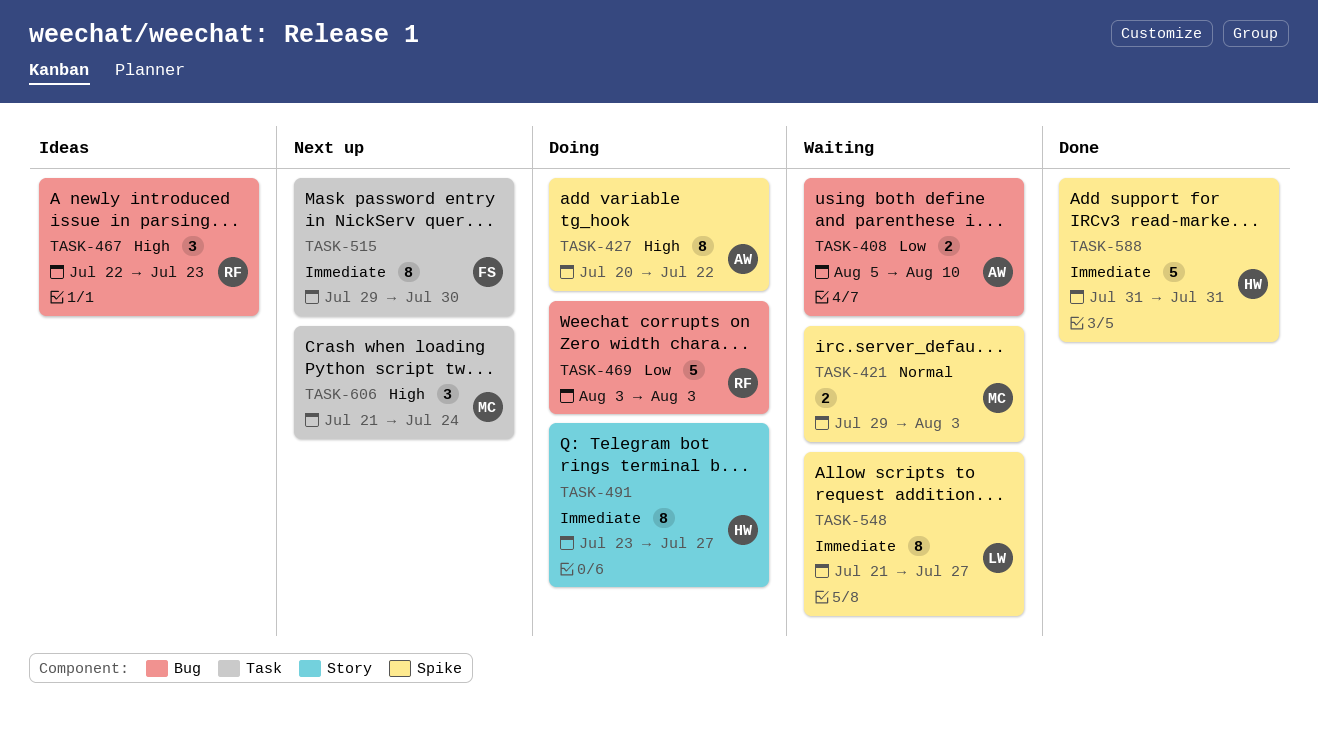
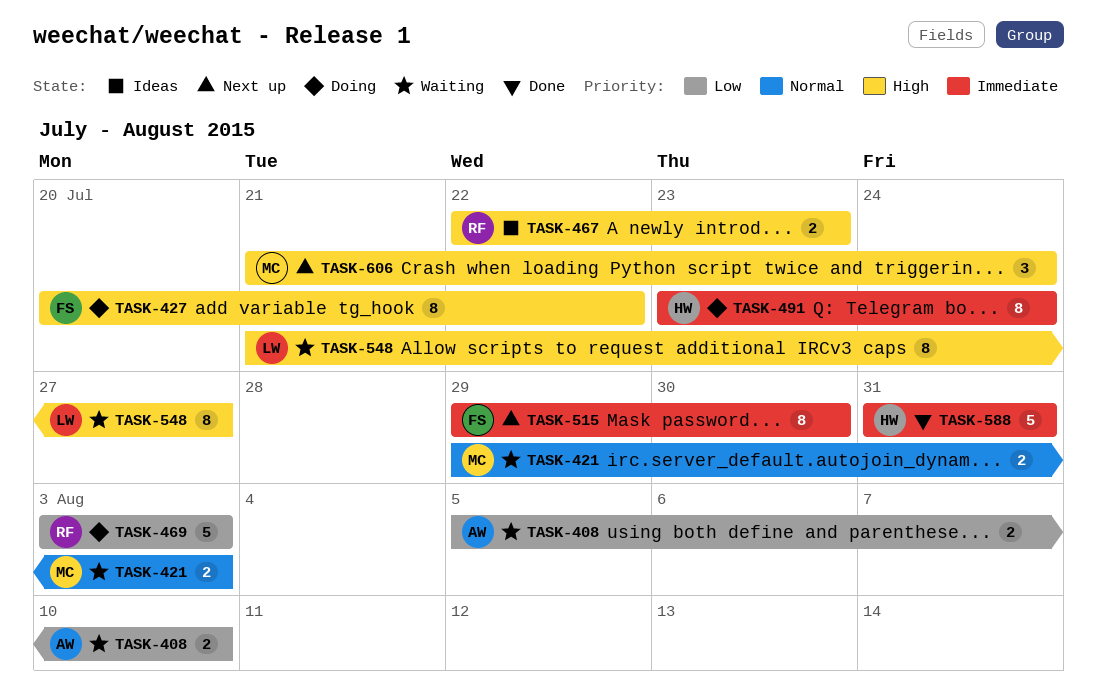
TASK-427, owner: AW -> FS
TASK-467, estimate: 3 -> 2
TASK-491, due: Jul 27 -> Jul 24
TASK-548, priority: Immediate -> High

